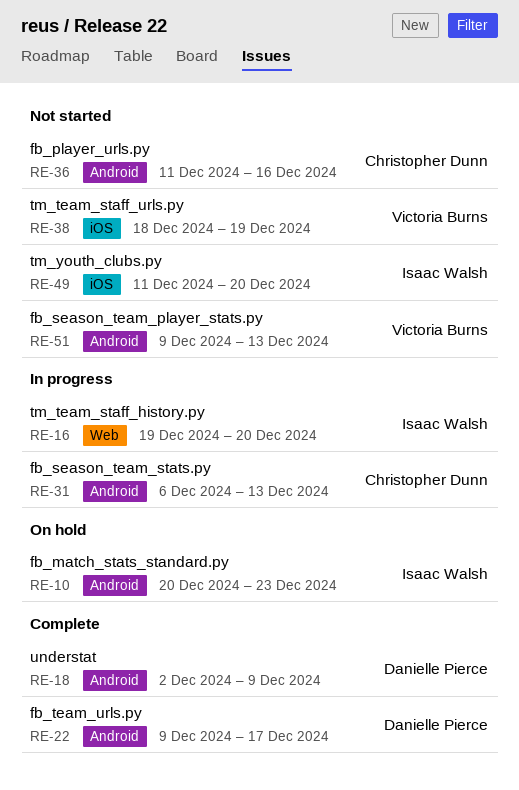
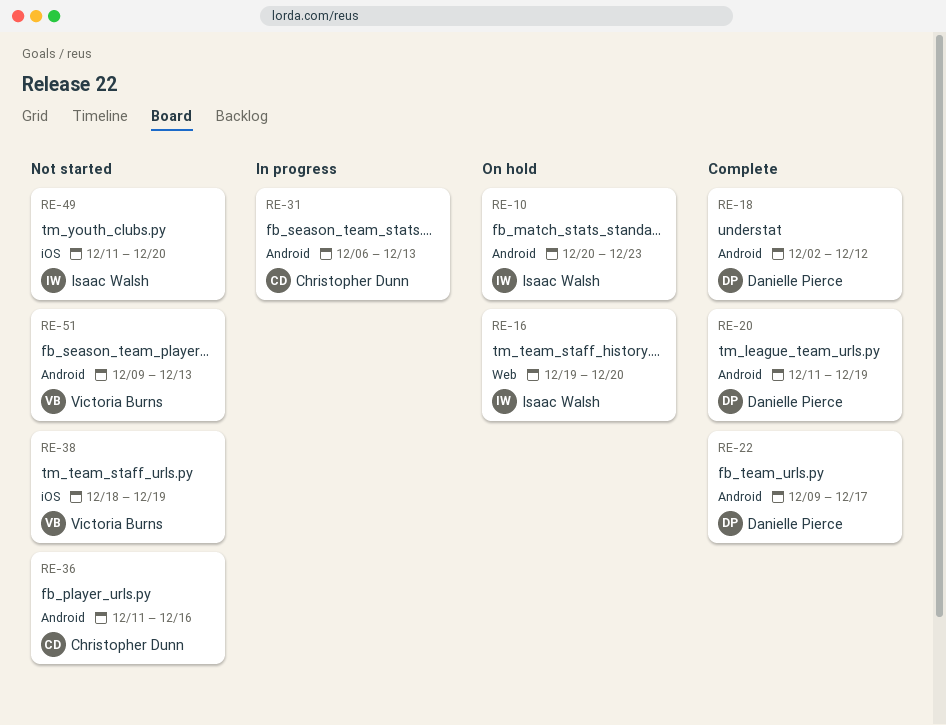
RE-16, status: In progress -> On hold
RE-18, due: Dec 9 -> Dec 12
RE-20: none -> present

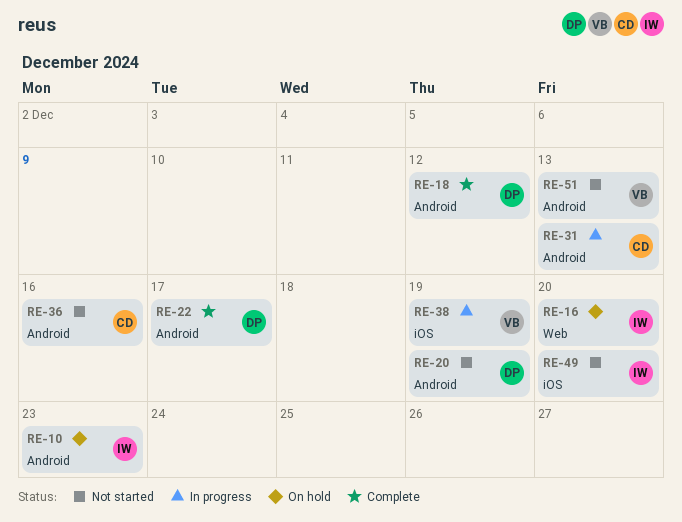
RE-20, status: Complete -> Not started
RE-38, status: Not started -> In progress

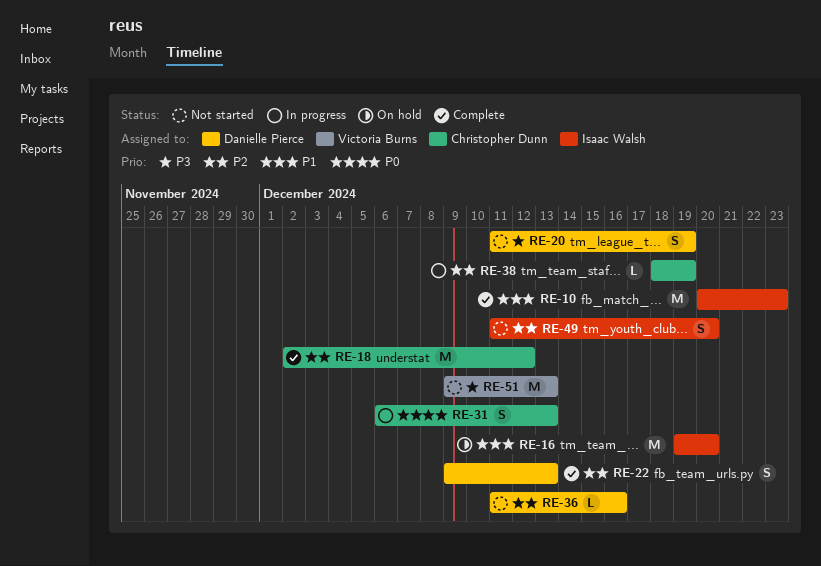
RE-10, status: On hold -> Complete
RE-18, owner: Danielle Pierce -> Christopher Dunn
RE-22, due: Dec 17 -> Dec 13
RE-36, owner: Christopher Dunn -> Danielle Pierce
RE-38, owner: Victoria Burns -> Christopher Dunn

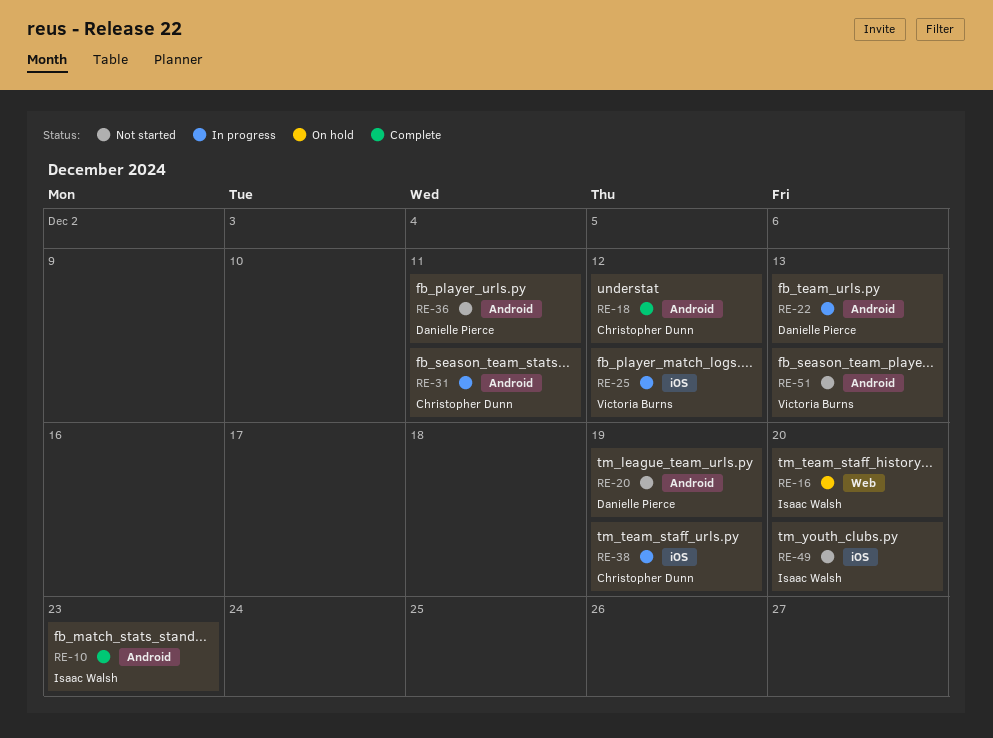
RE-22, status: Complete -> In progress
RE-25: none -> present
RE-31, due: Dec 13 -> Dec 11
RE-36, due: Dec 16 -> Dec 11

